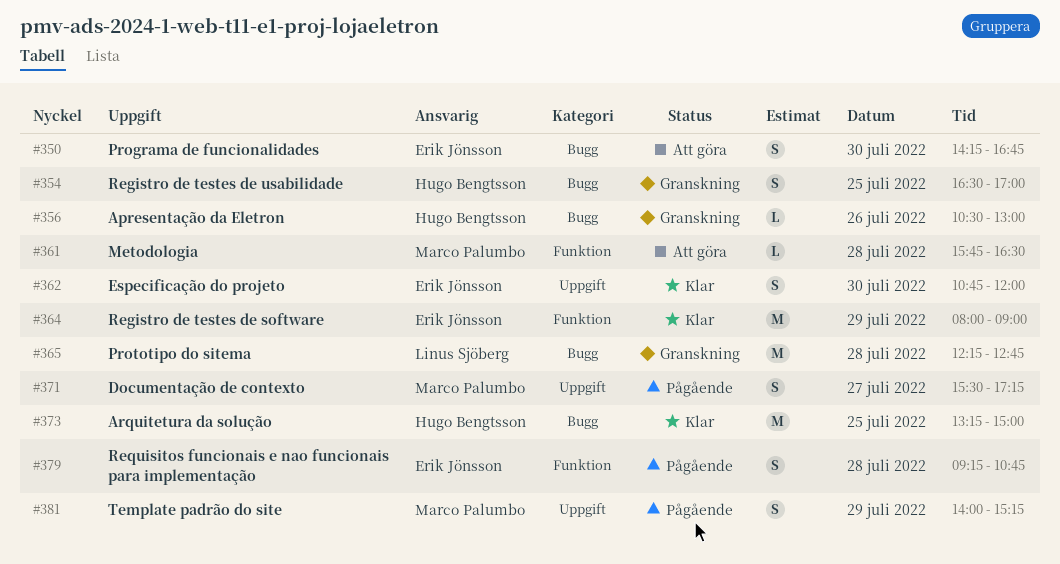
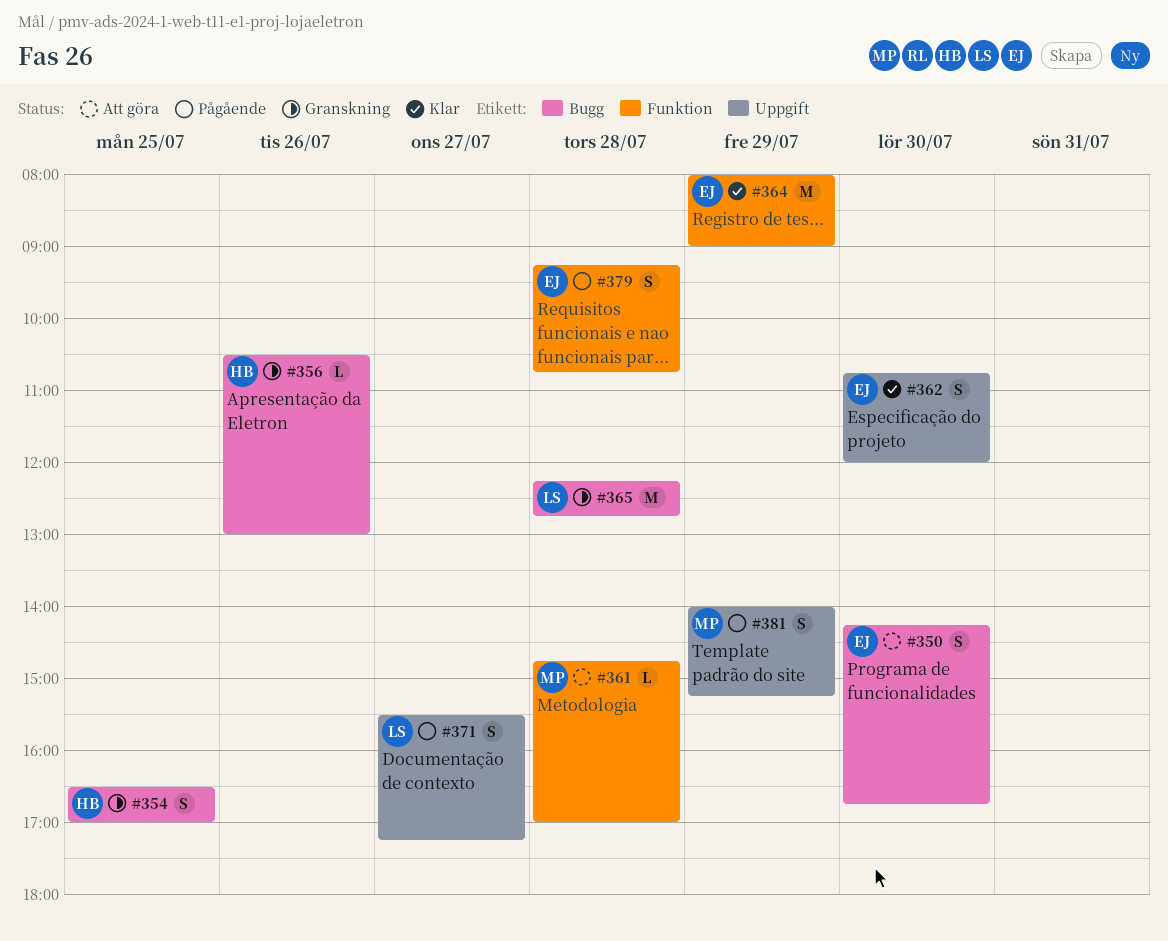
#361, begins: 15:45 -> 14:45
#361, ends: 16:30 -> 17:00
#371, owner: Marco Palumbo -> Linus Sjöberg
#373: present -> none

